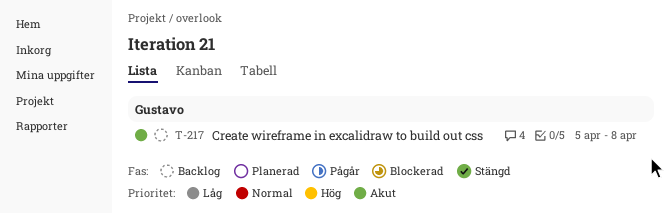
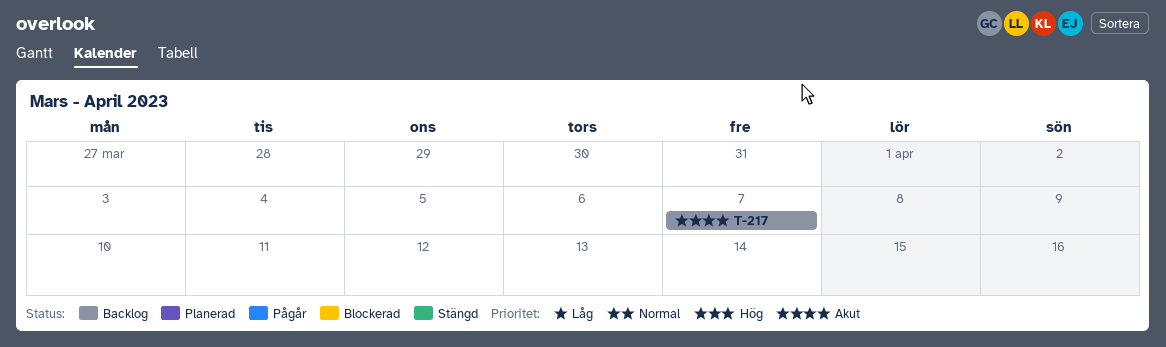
T-217, start: Apr 5 -> Apr 7
T-217, due: Apr 8 -> Apr 7

